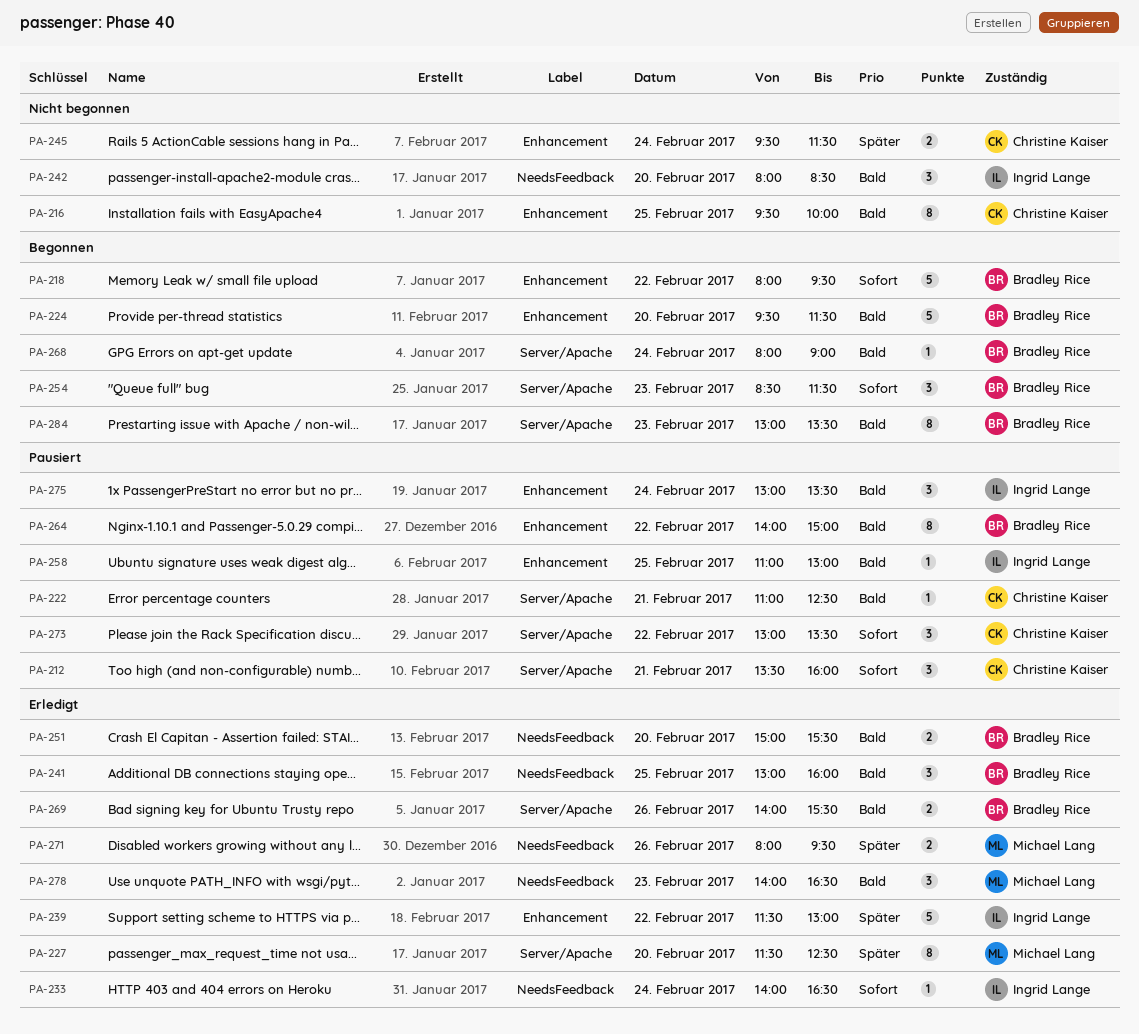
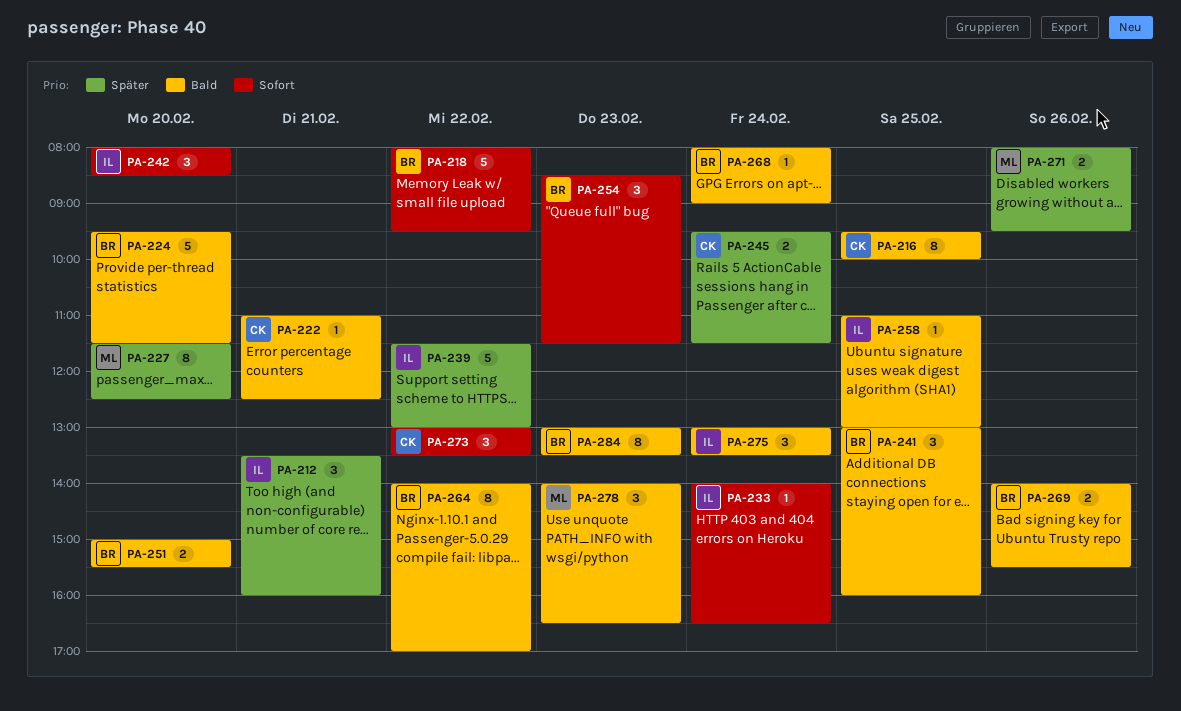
PA-212, owner: Christine Kaiser -> Ingrid Lange
PA-212, priority: Sofort -> Später
PA-242, priority: Bald -> Sofort
PA-264, ends: 15:00 -> 17:00

